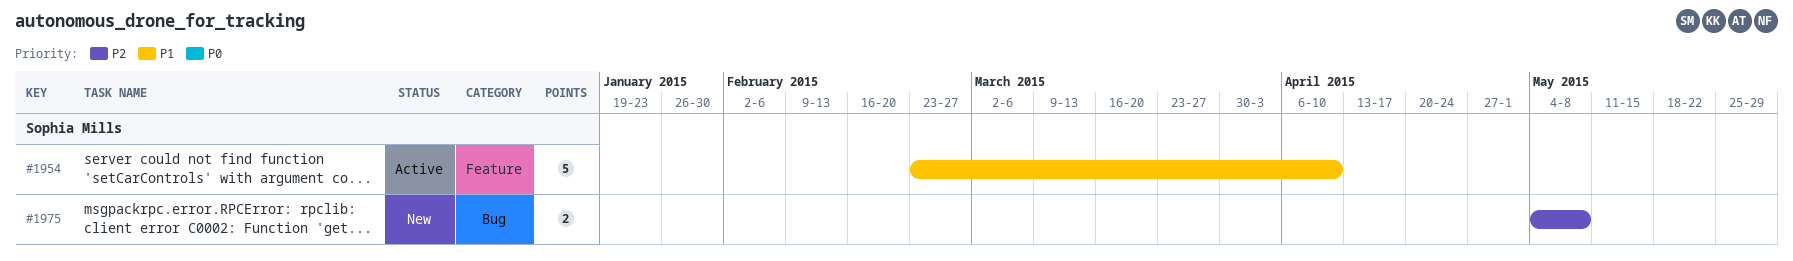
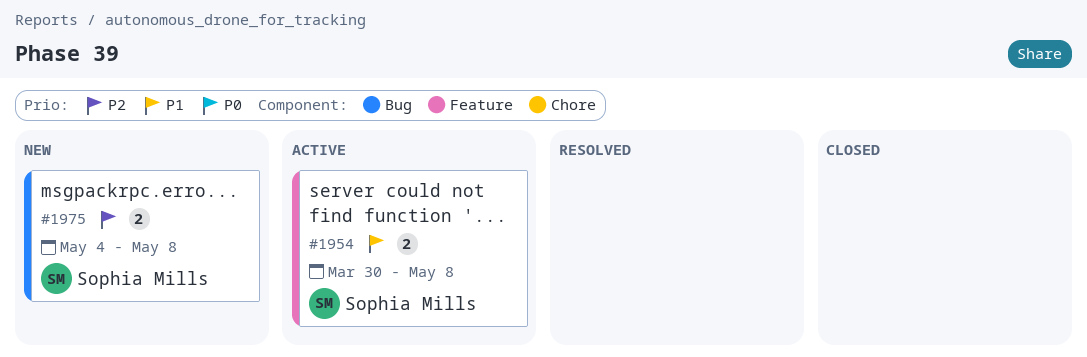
#1954, estimate: 5 -> 2
#1954, start: Feb 23 -> Mar 30
#1954, due: Apr 10 -> May 8

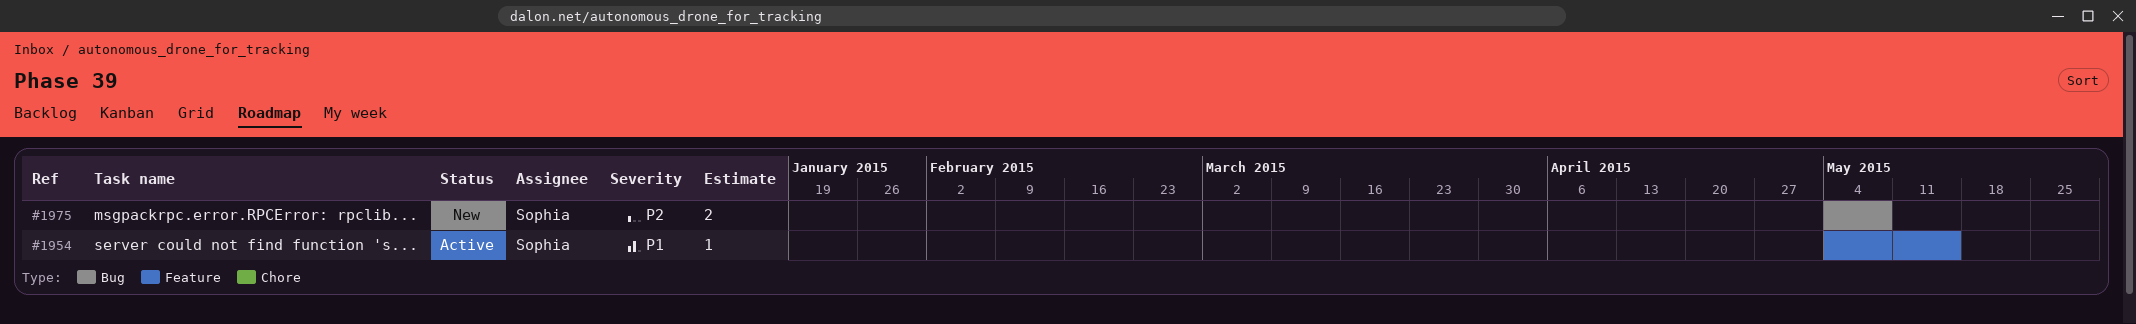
#1954, estimate: 2 -> 1
#1954, start: Mar 30 -> May 4
#1954, due: May 8 -> May 15

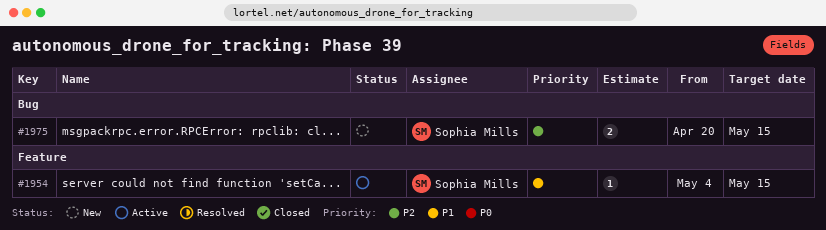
#1975, start: May 4 -> Apr 20
#1975, due: May 8 -> May 15

